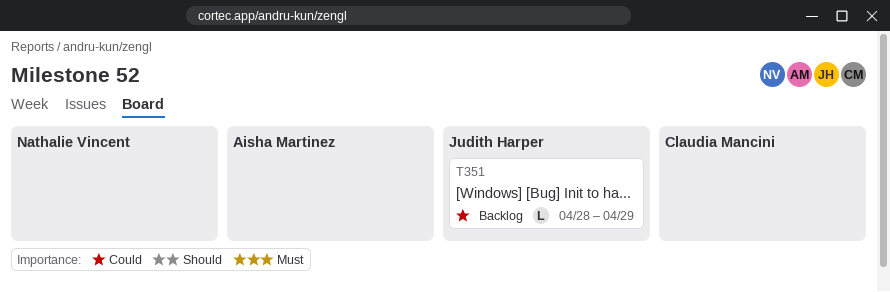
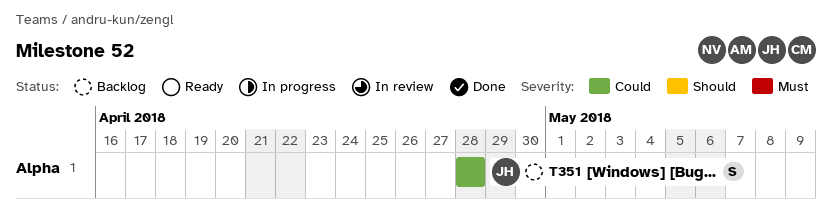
T351, estimate: L -> S
T351, due: Apr 29 -> Apr 28

